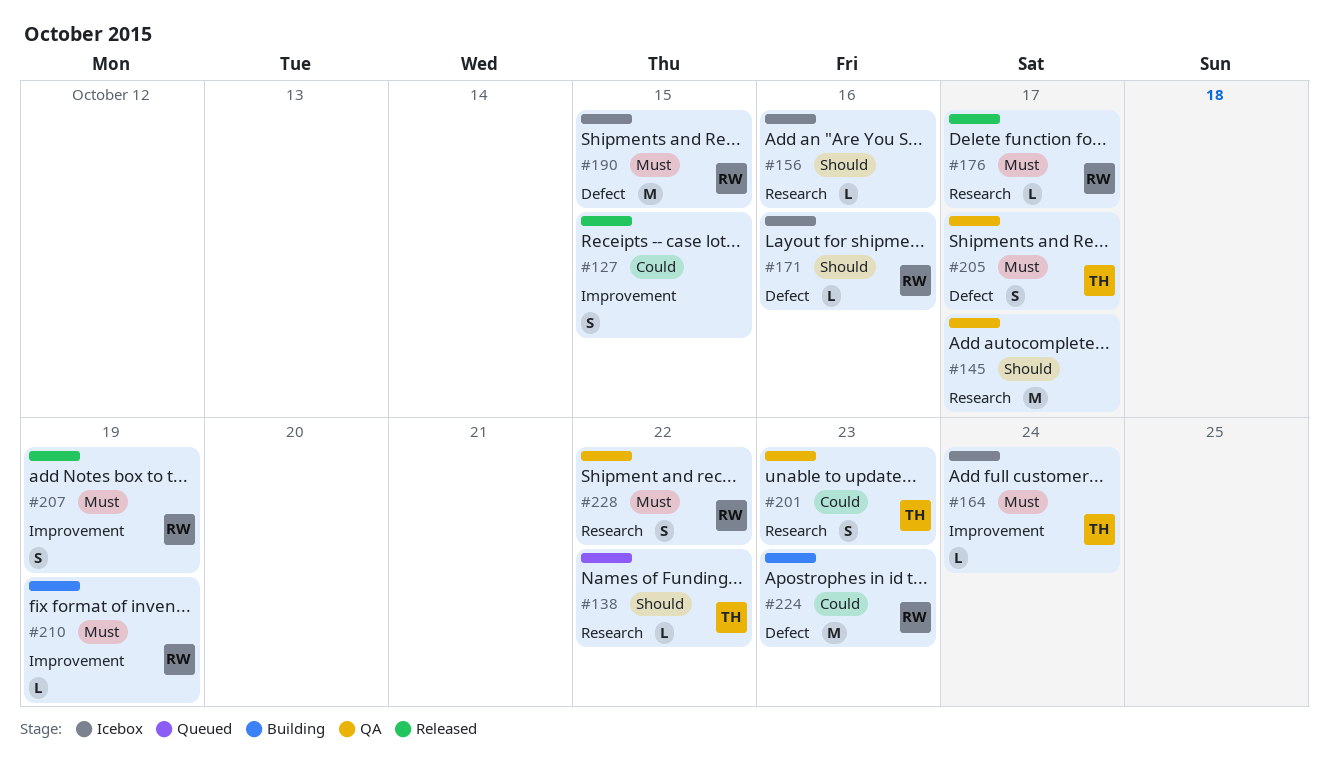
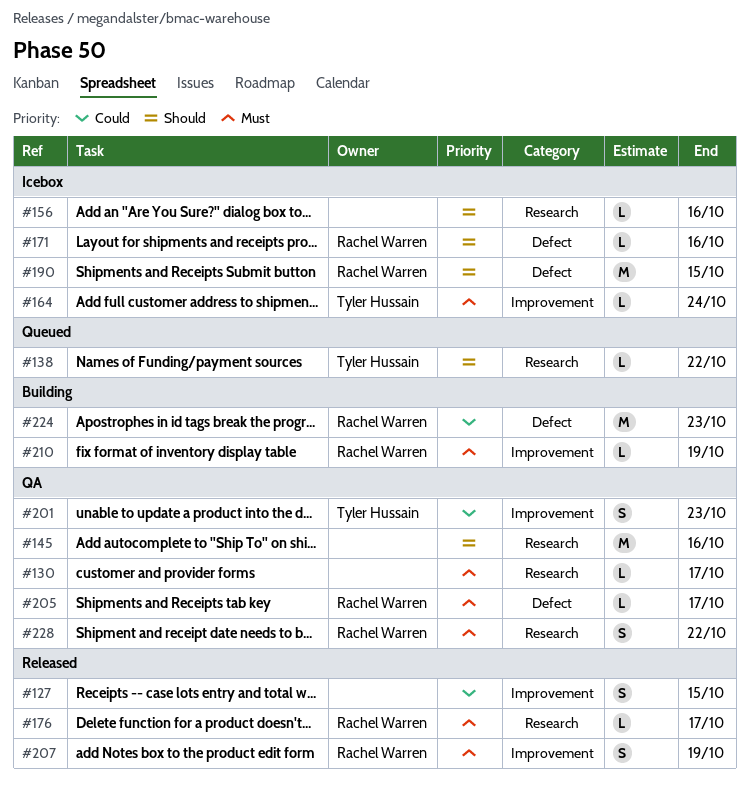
#130: none -> present
#145, due: Oct 17 -> Oct 16
#190, priority: Must -> Should
#201, label: Research -> Improvement
#205, owner: Tyler Hussain -> Rachel Warren
#205, estimate: S -> L

